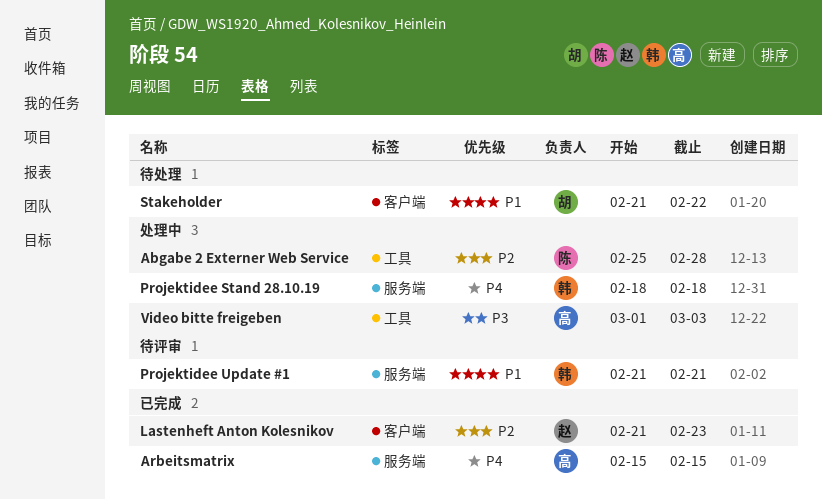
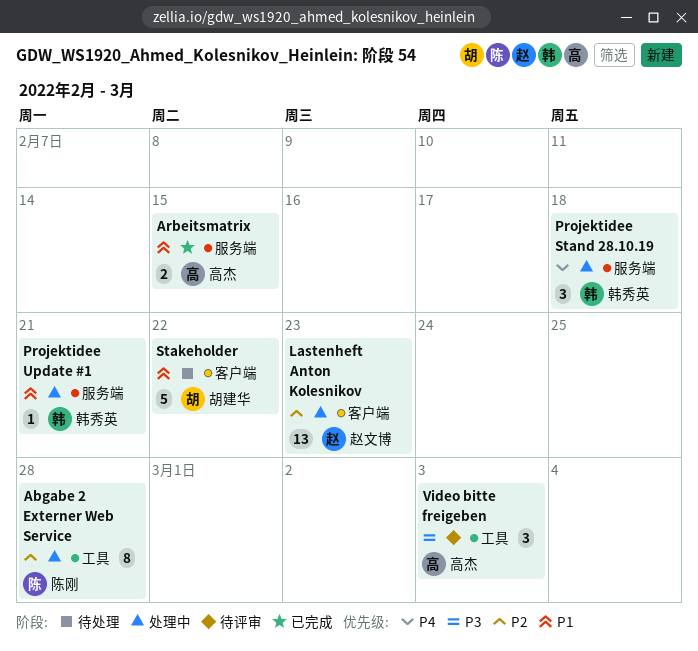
Arbeitsmatrix, priority: P4 -> P1
Lastenheft Anton Kolesnikov, status: 已完成 -> 处理中
Projektidee Update #1, status: 待评审 -> 处理中
Video bitte freigeben, status: 处理中 -> 待评审

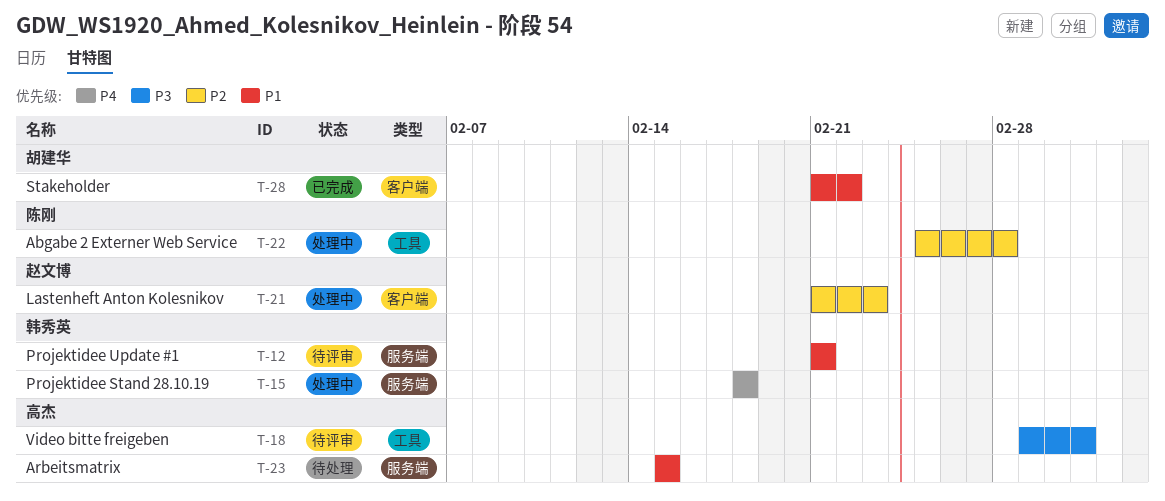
Arbeitsmatrix, status: 已完成 -> 待处理
Projektidee Update #1, status: 处理中 -> 待评审
Stakeholder, status: 待处理 -> 已完成

